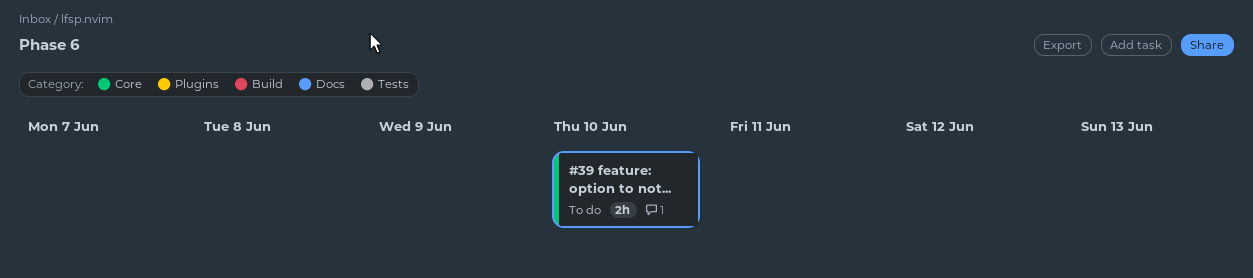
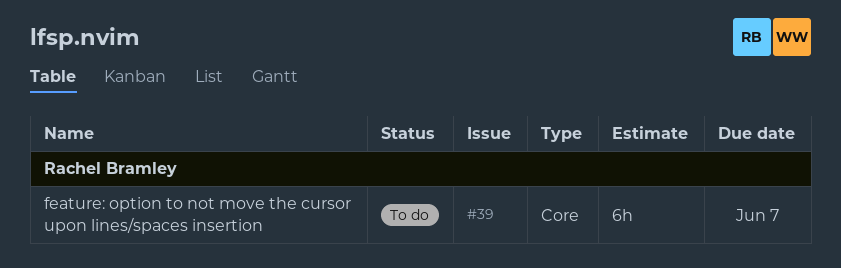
#39, estimate: 2h -> 6h
#39, due: Jun 10 -> Jun 7

